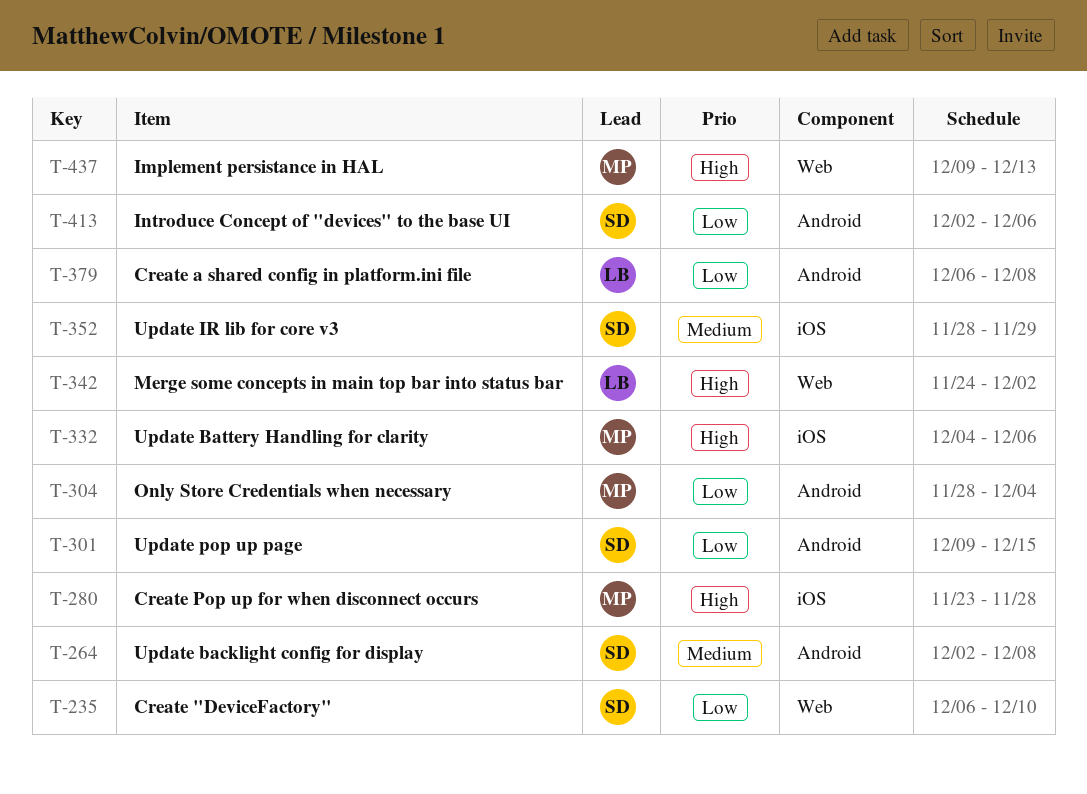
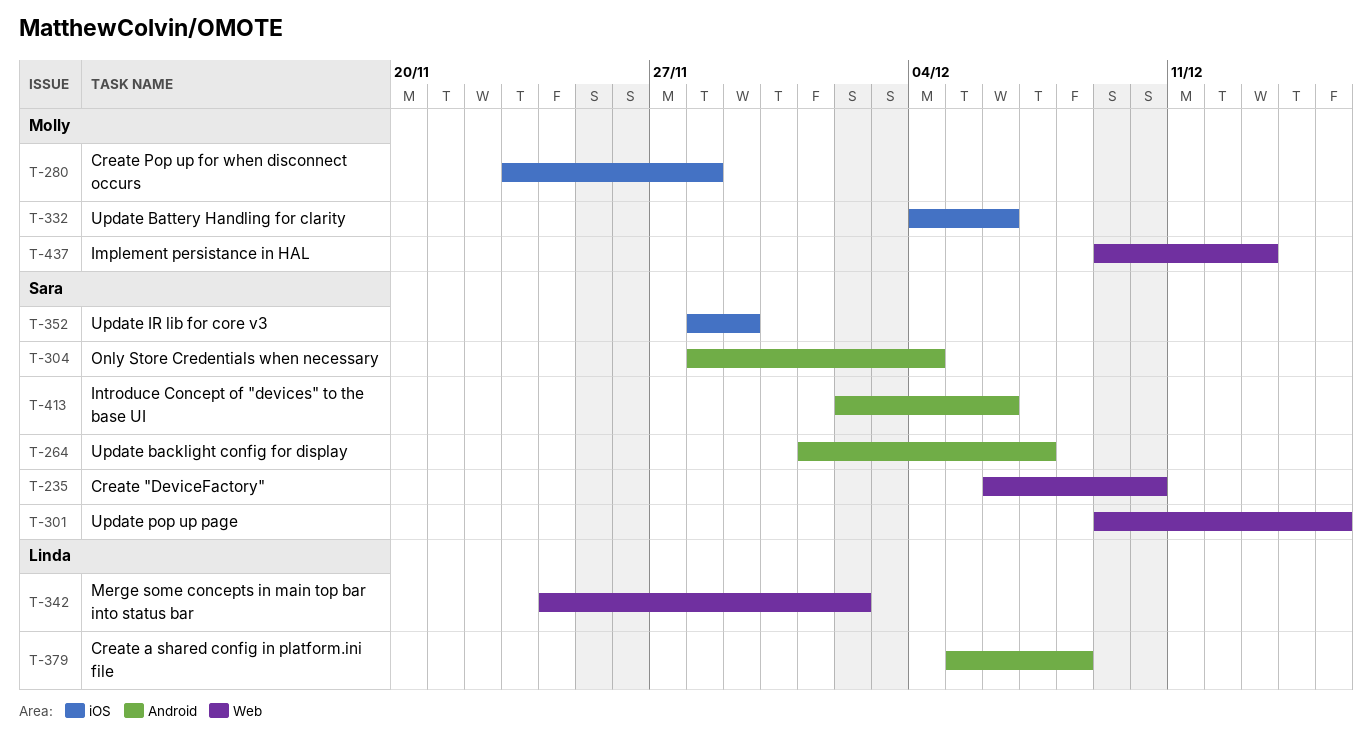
T-264, start: Dec 2 -> Dec 1
T-264, due: Dec 8 -> Dec 7
T-301, label: Android -> Web
T-304, owner: Molly -> Sara
T-379, start: Dec 6 -> Dec 5

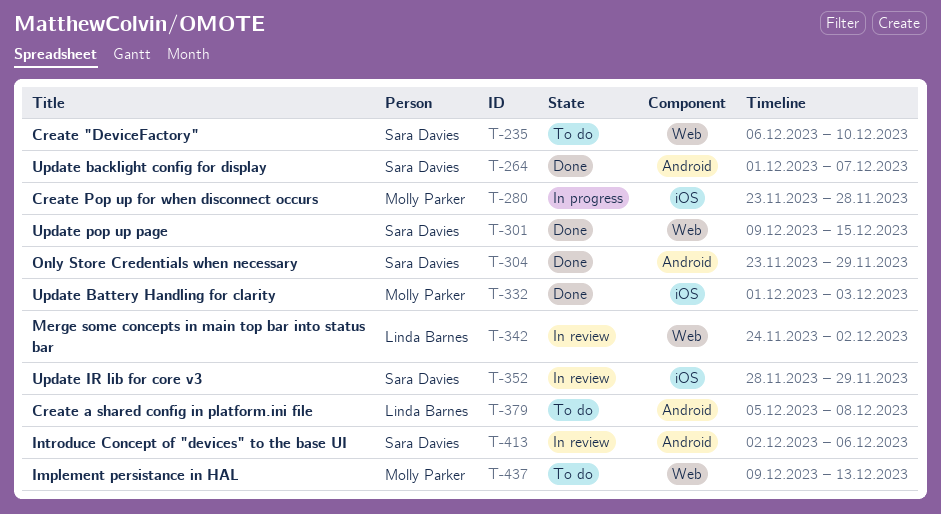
T-304, start: Nov 28 -> Nov 23
T-304, due: Dec 4 -> Nov 29
T-332, start: Dec 4 -> Dec 1
T-332, due: Dec 6 -> Dec 3

